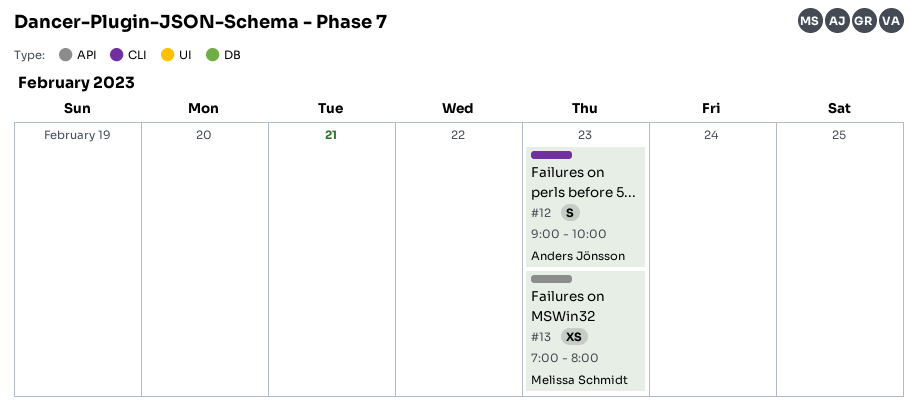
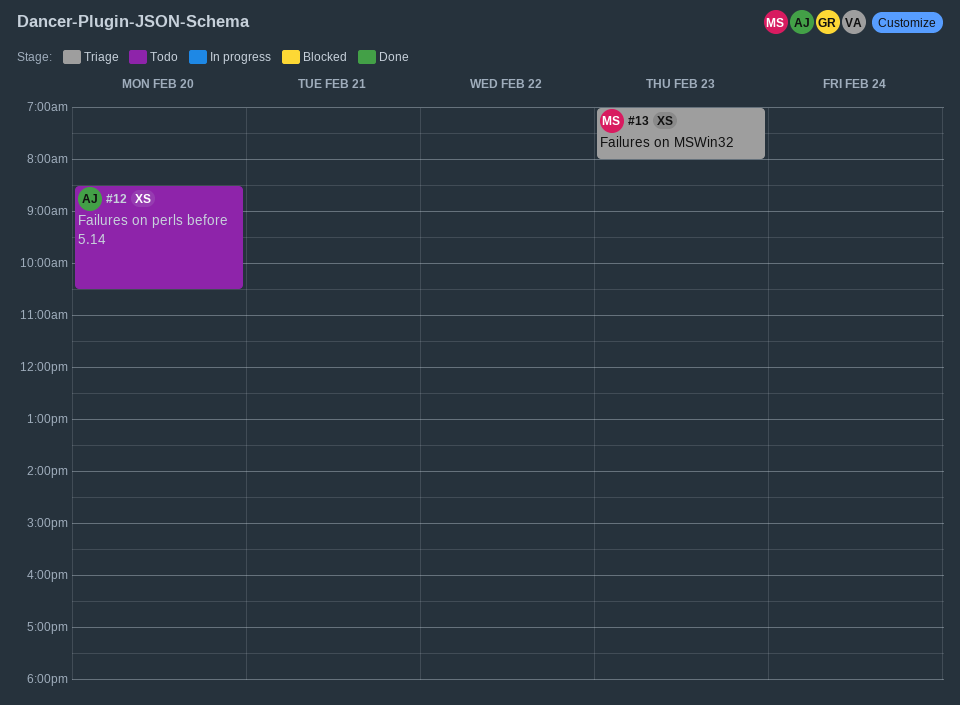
#12, estimate: S -> XS
#12, day: Feb 23 -> Feb 20
#12, begins: 09:00 -> 08:30
#12, ends: 10:00 -> 10:30

